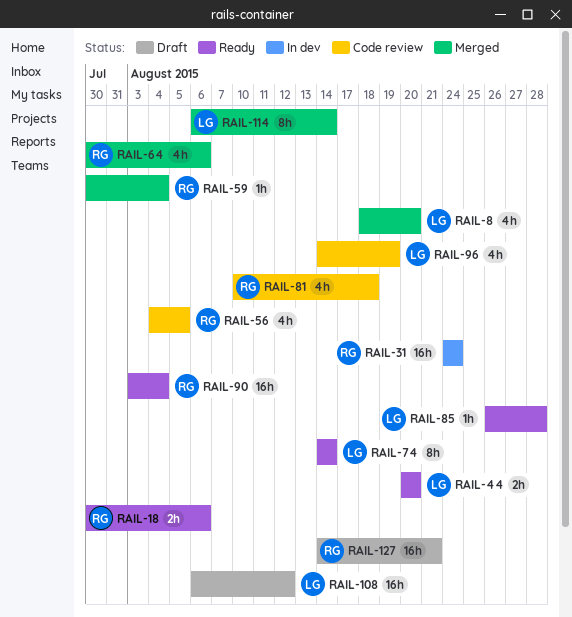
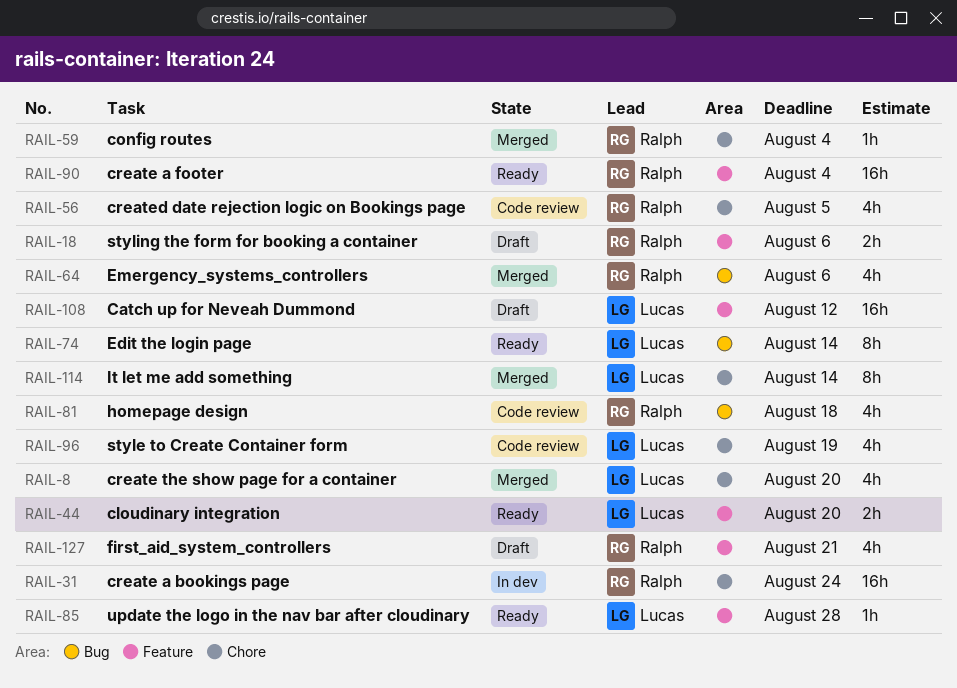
RAIL-18, status: Ready -> Draft
RAIL-127, estimate: 16h -> 4h

